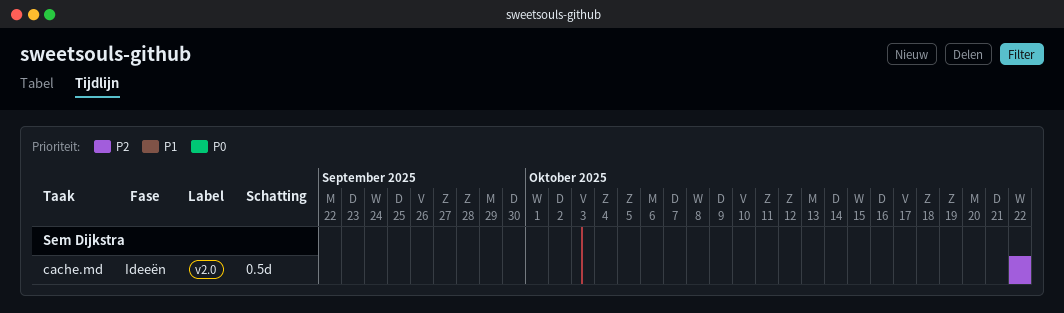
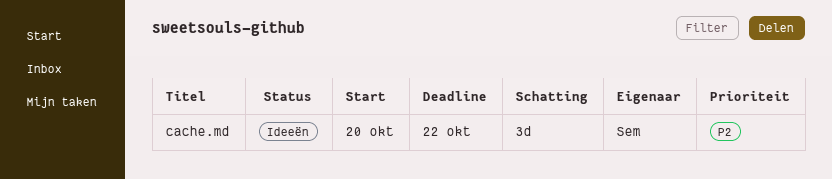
cache.md, estimate: 0.5d -> 3d
cache.md, start: Oct 22 -> Oct 20

